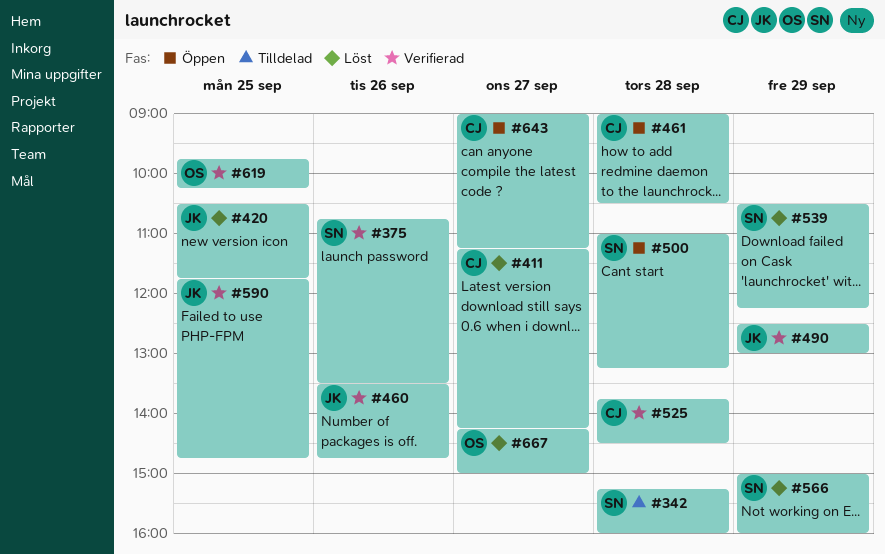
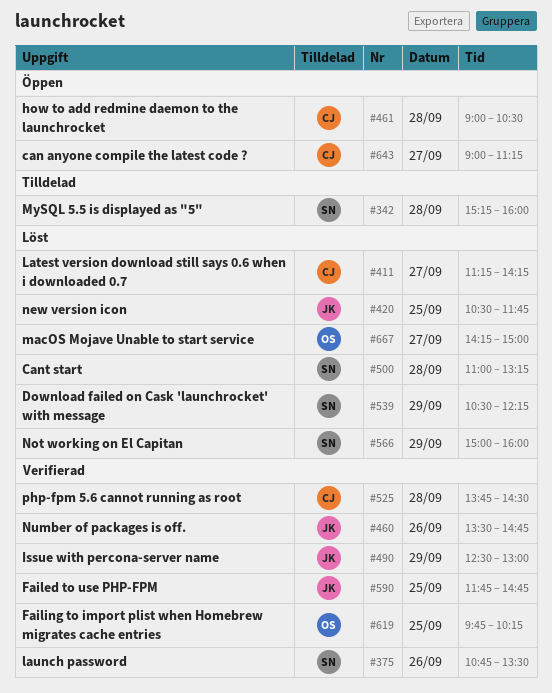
#500, status: Öppen -> Löst

